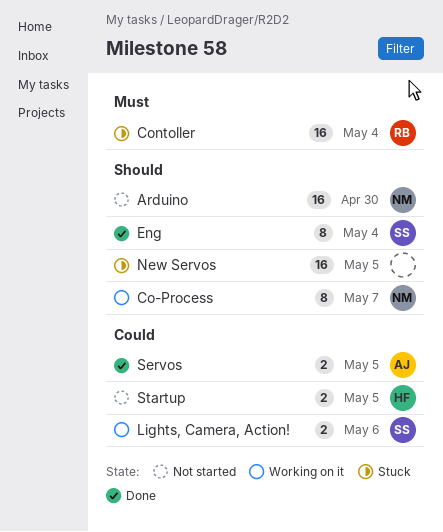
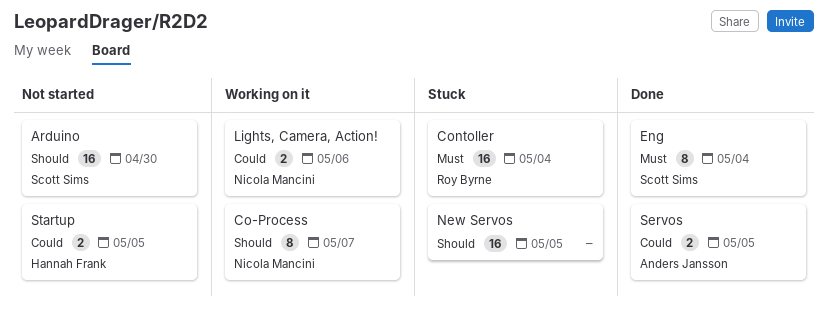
Arduino, owner: Nicola Mancini -> Scott Sims
Eng, priority: Should -> Must
Lights, Camera, Action!, owner: Scott Sims -> Nicola Mancini

